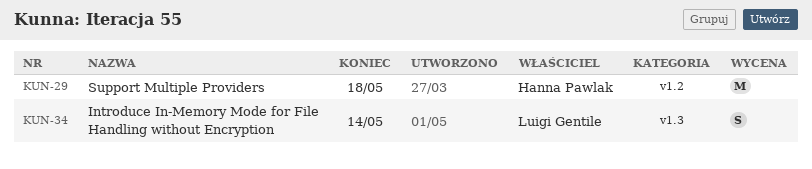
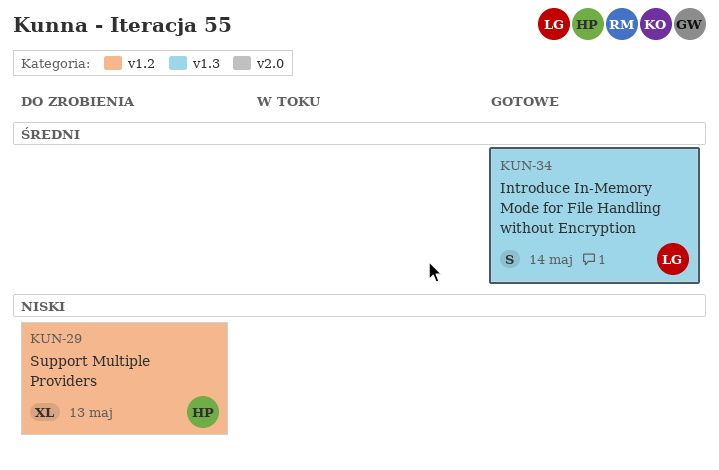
KUN-29, estimate: M -> XL
KUN-29, due: May 18 -> May 13

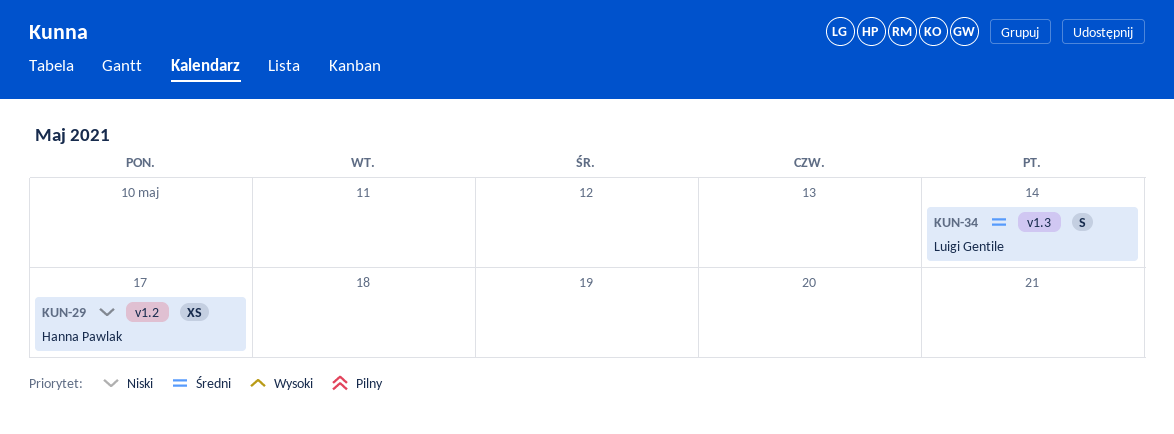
KUN-29, estimate: XL -> XS
KUN-29, due: May 13 -> May 17

